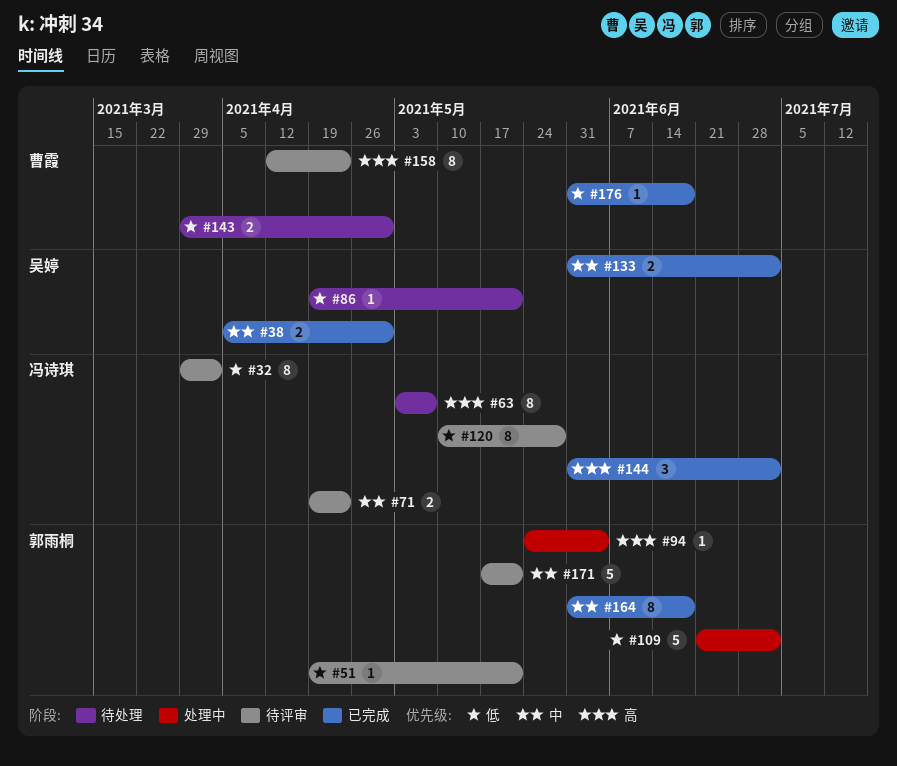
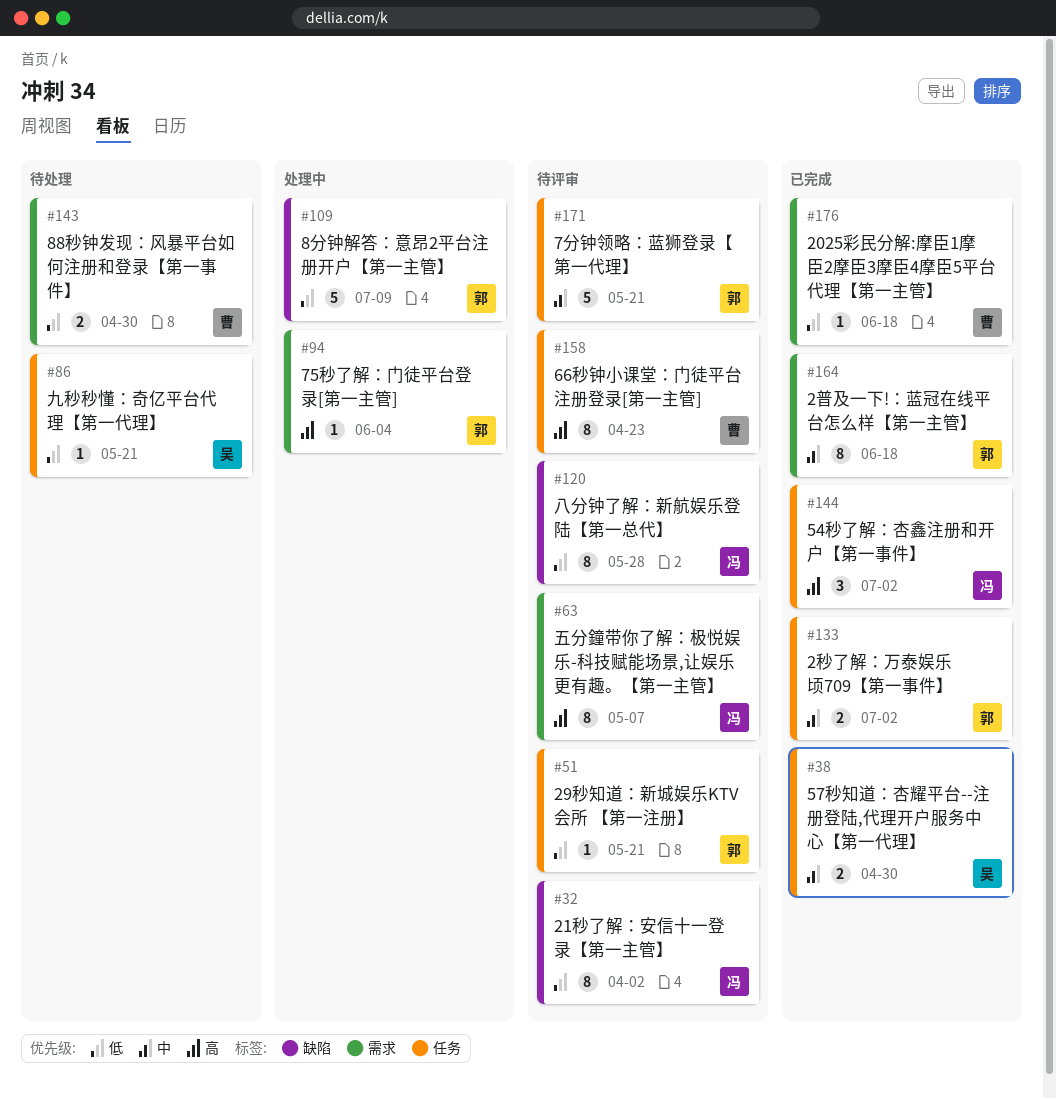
#63, status: 待处理 -> 待评审
#71: present -> none
#109, due: Jul 2 -> Jul 9
#133, owner: 吴婷 -> 郭雨桐

